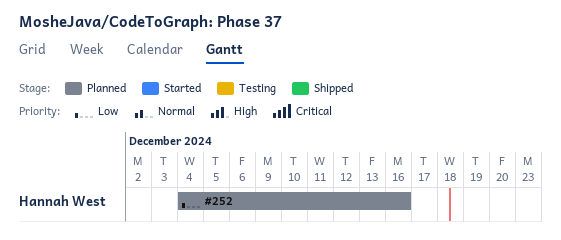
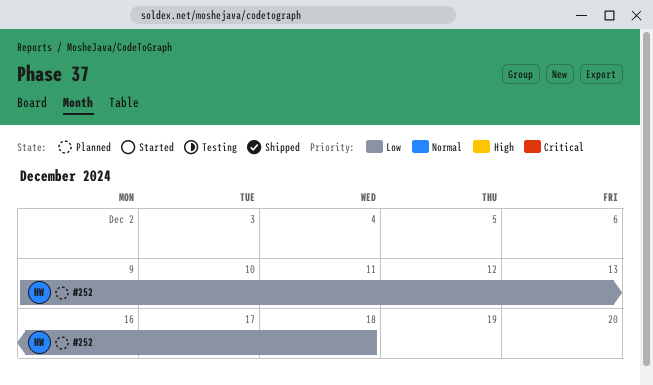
#252, start: Dec 4 -> Dec 9
#252, due: Dec 16 -> Dec 18

